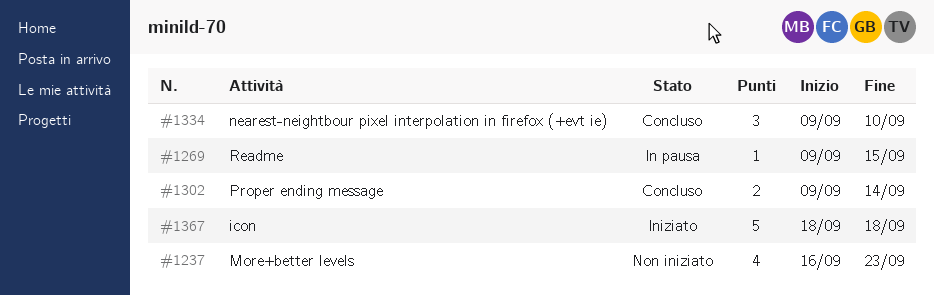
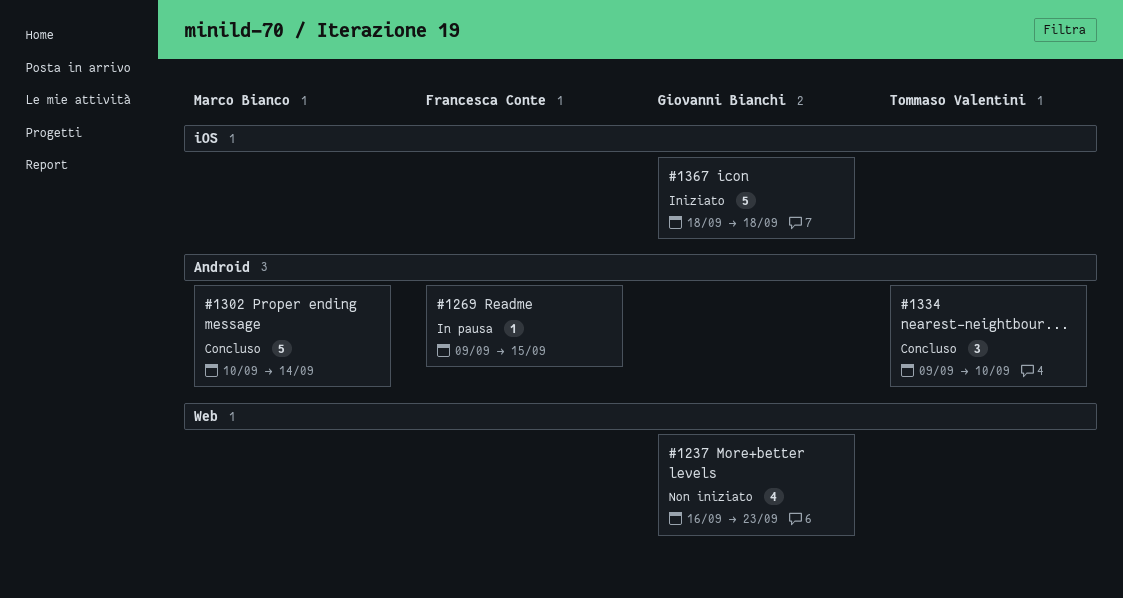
#1302, estimate: 2 -> 5
#1302, start: Sep 9 -> Sep 10

